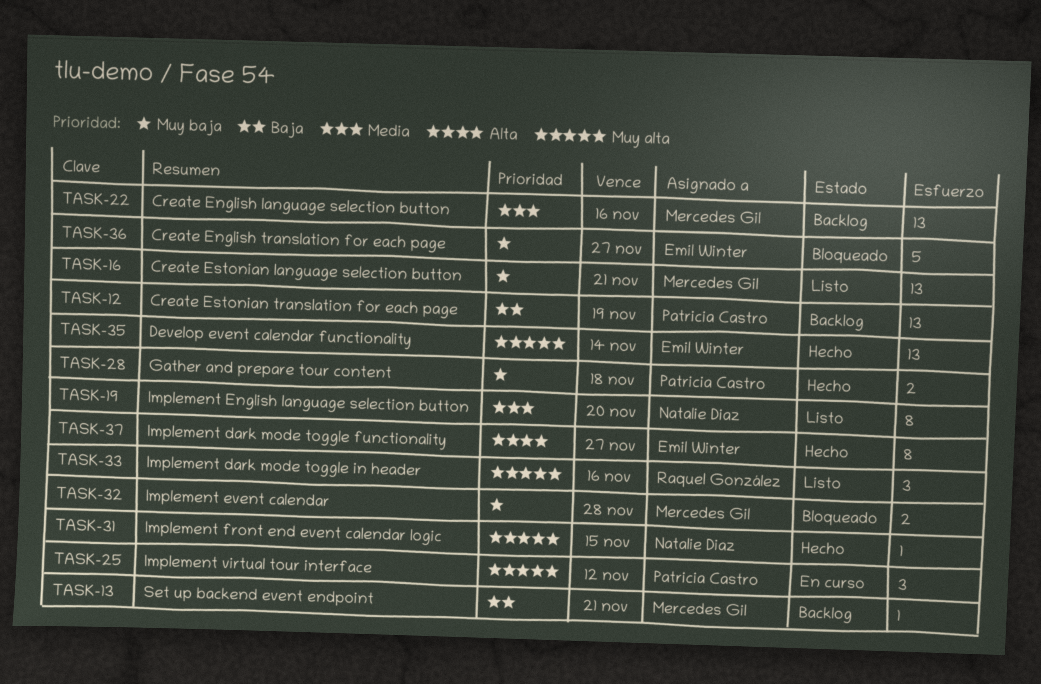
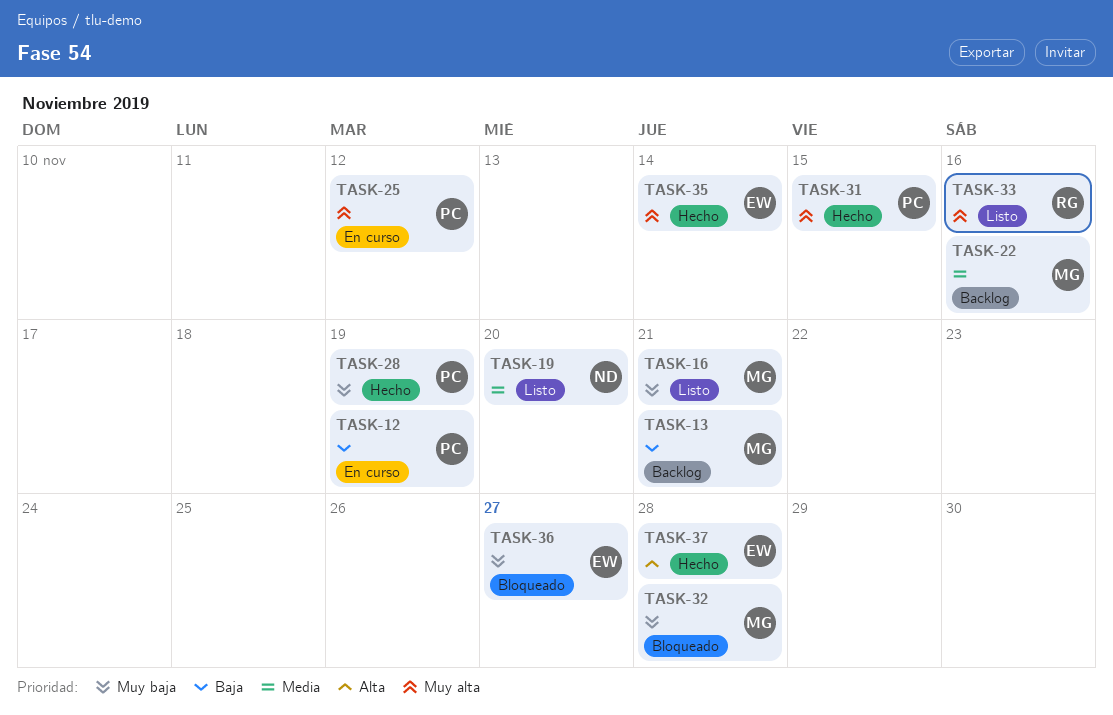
TASK-12, status: Backlog -> En curso
TASK-28, due: Nov 18 -> Nov 19
TASK-31, owner: Natalie Diaz -> Patricia Castro
TASK-37, due: Nov 27 -> Nov 28

